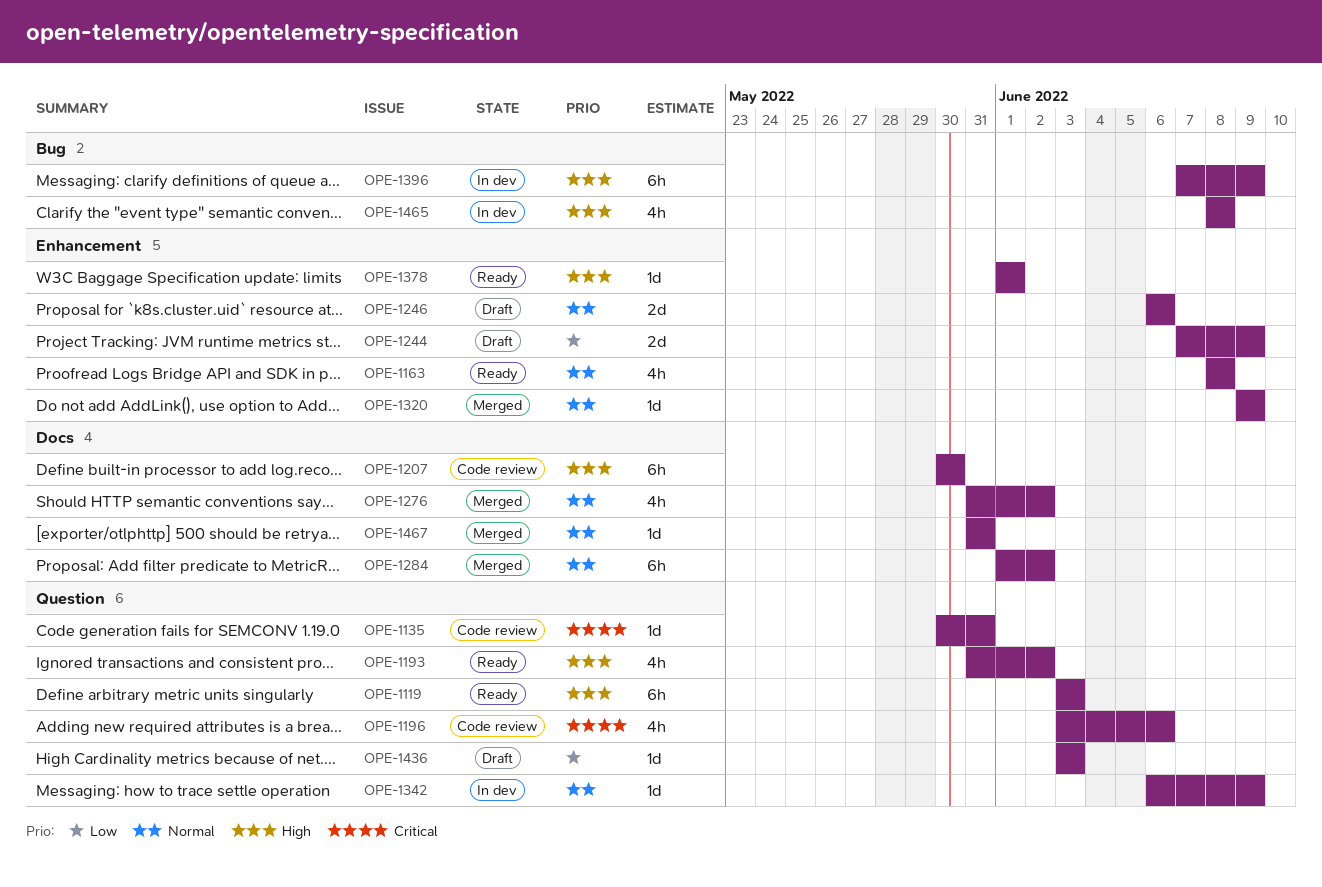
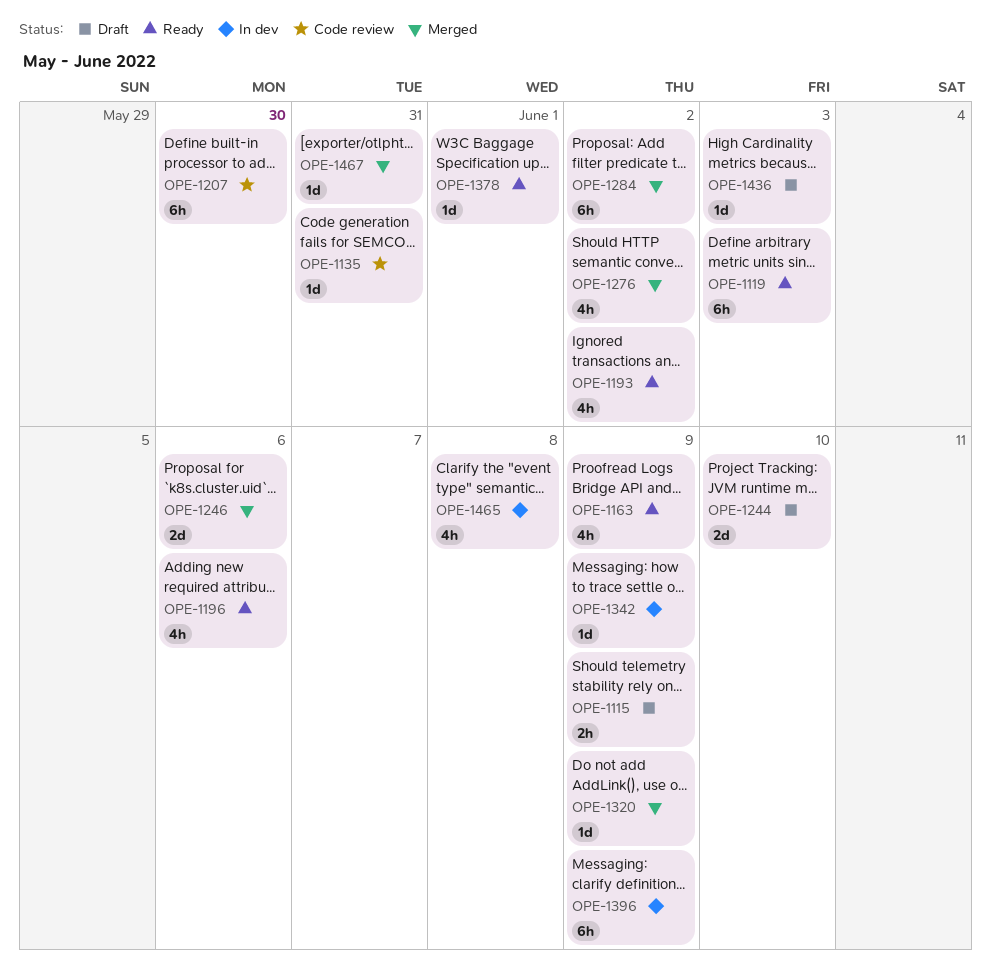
OPE-1115: none -> present
OPE-1163, due: Jun 8 -> Jun 9
OPE-1196, status: Code review -> Ready
OPE-1244, due: Jun 9 -> Jun 10
OPE-1246, status: Draft -> Merged

